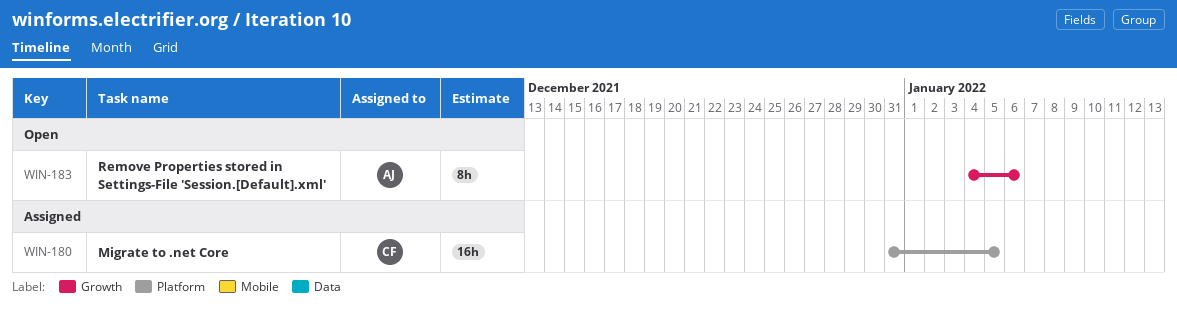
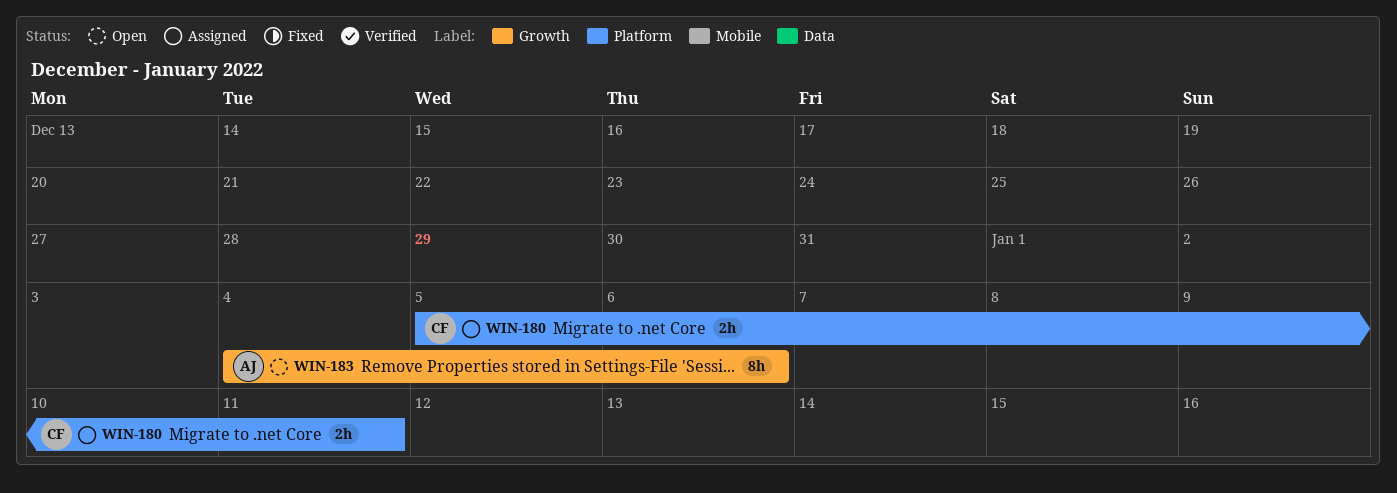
WIN-180, estimate: 16h -> 2h
WIN-180, start: Dec 31 -> Jan 5
WIN-180, due: Jan 5 -> Jan 11

